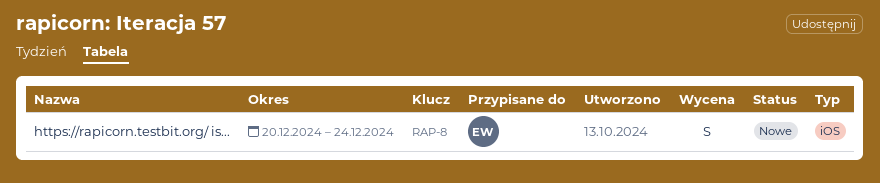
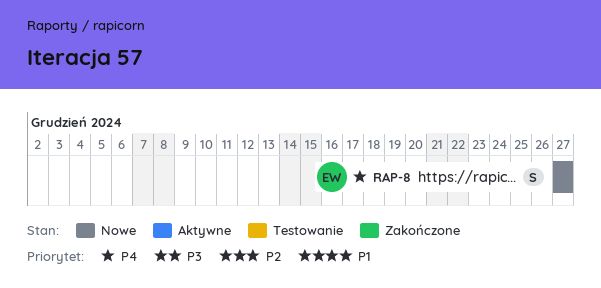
RAP-8, start: Dec 20 -> Dec 27
RAP-8, due: Dec 24 -> Dec 27

